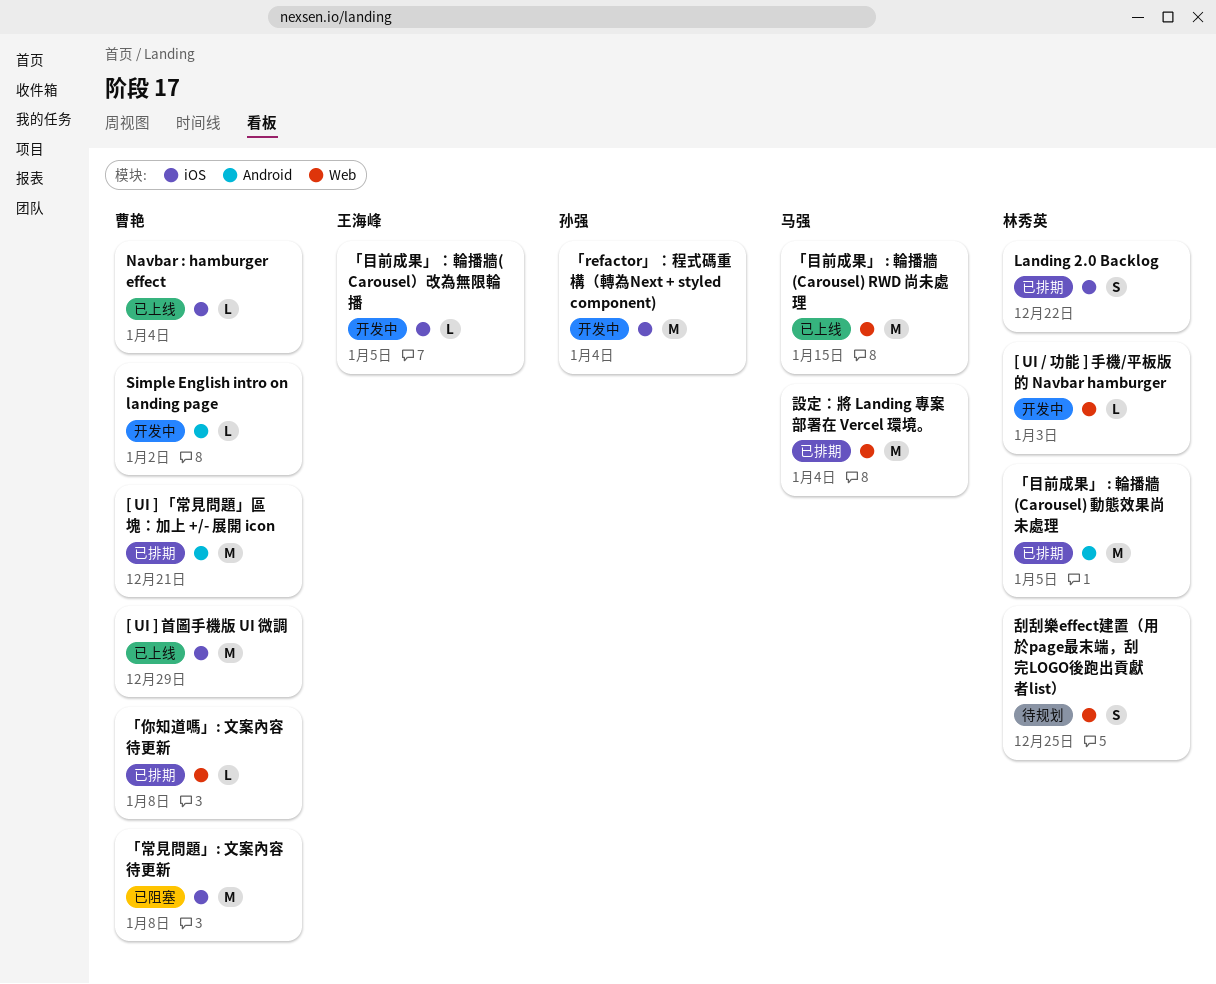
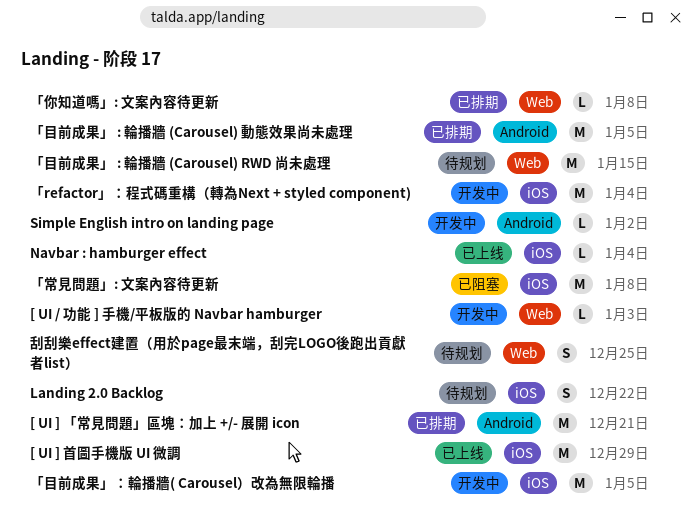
Landing 2.0 Backlog, status: 已排期 -> 待规划
「目前成果」 : 輪播牆 (Carousel) RWD 尚未處理, status: 已上线 -> 待规划
「目前成果」：輪播牆( Carousel）改為無限輪播, estimate: L -> M
設定：將 Landing 專案部署在 Vercel 環境。: present -> none

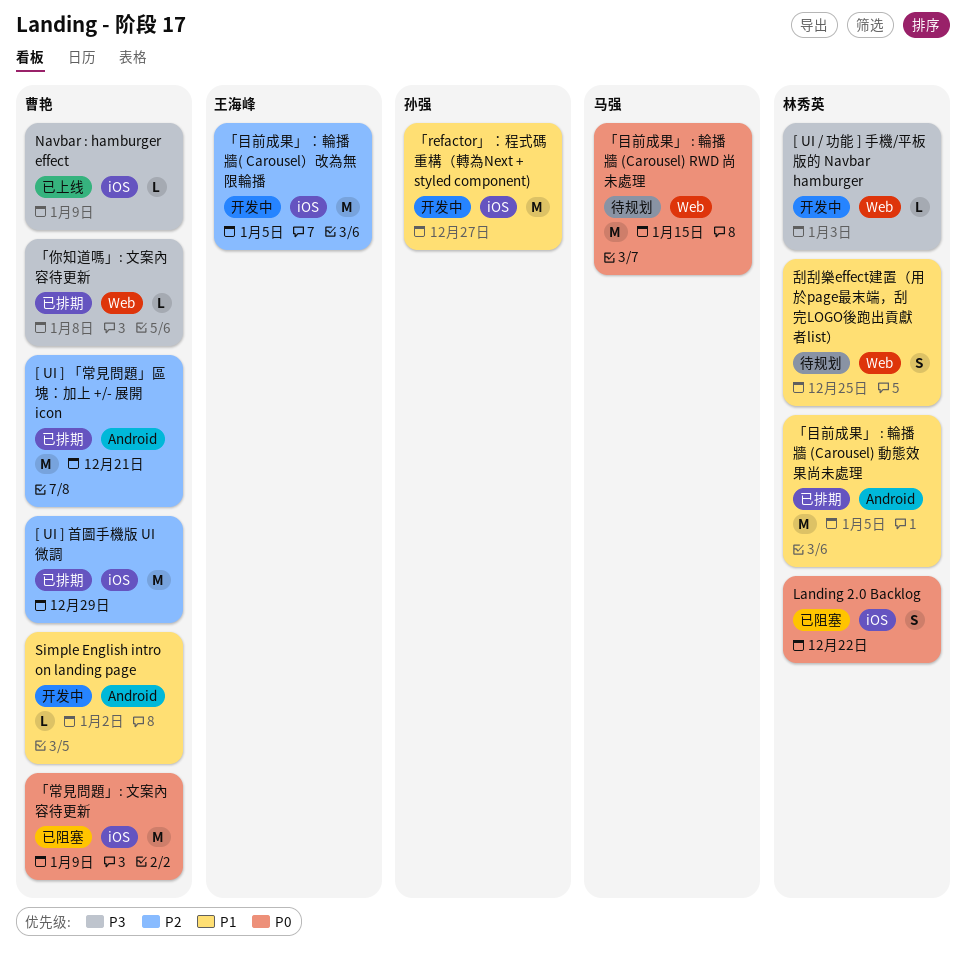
[ UI ] 首圖手機版 UI 微調, status: 已上线 -> 已排期
Landing 2.0 Backlog, status: 待规划 -> 已阻塞
Navbar : hamburger effect, due: Jan 4 -> Jan 9
「refactor」：程式碼重構（轉為Next + styled component), due: Jan 4 -> Dec 27
「常見問題」: 文案內容待更新, due: Jan 8 -> Jan 9

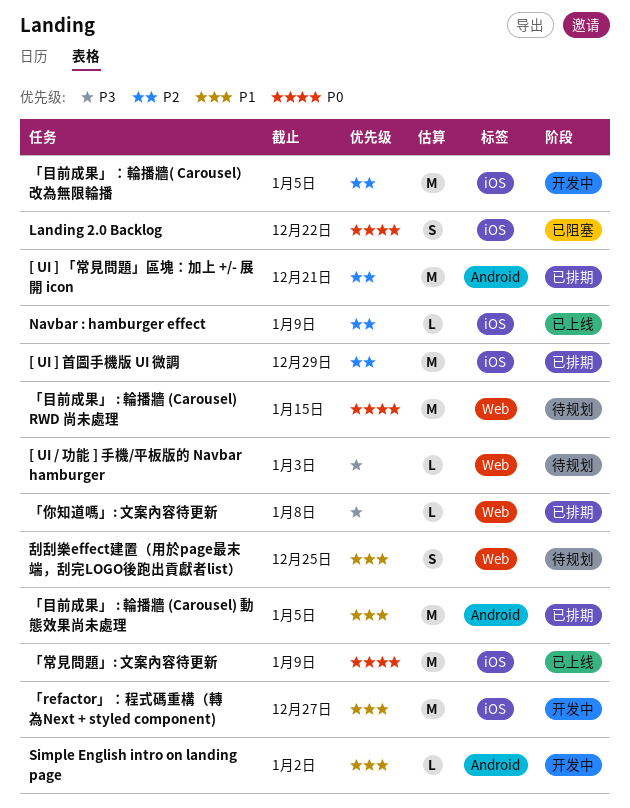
[ UI / 功能 ] 手機/平板版的 Navbar hamburger, status: 开发中 -> 待规划
Navbar : hamburger effect, priority: P3 -> P2
「常見問題」: 文案內容待更新, status: 已阻塞 -> 已上线

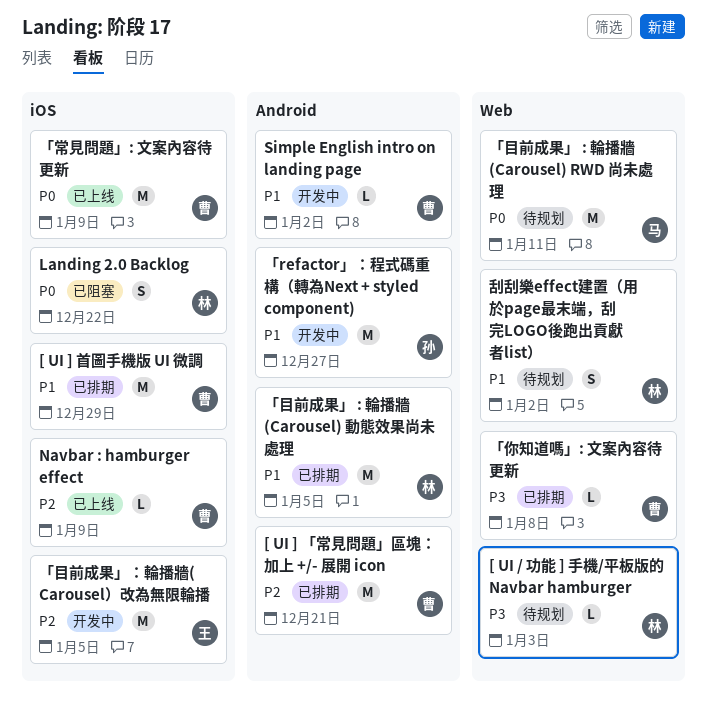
[ UI ] 首圖手機版 UI 微調, priority: P2 -> P1
「refactor」：程式碼重構（轉為Next + styled component), label: iOS -> Android
「目前成果」 : 輪播牆 (Carousel) RWD 尚未處理, due: Jan 15 -> Jan 11
刮刮樂effect建置（用於page最末端，刮完LOGO後跑出貢獻者list）, due: Dec 25 -> Jan 2

